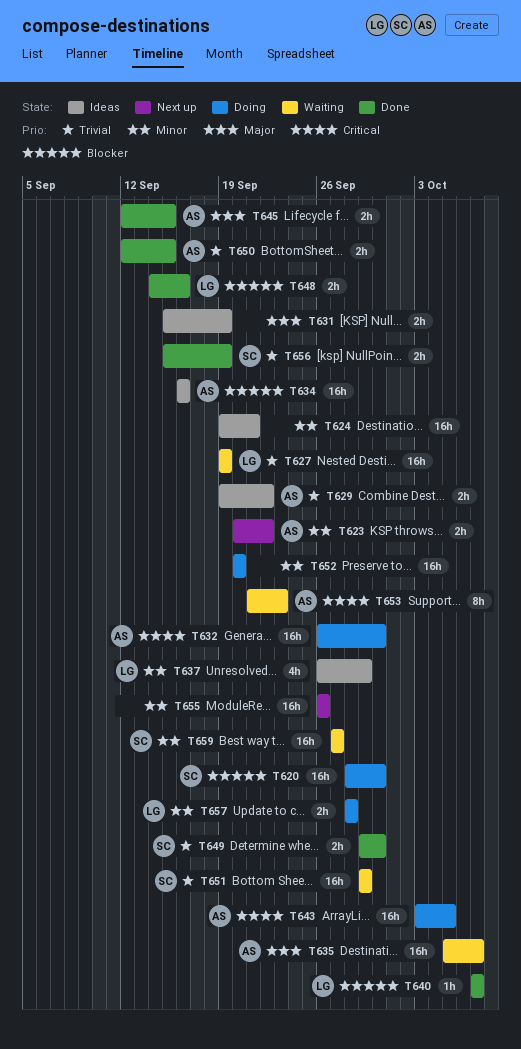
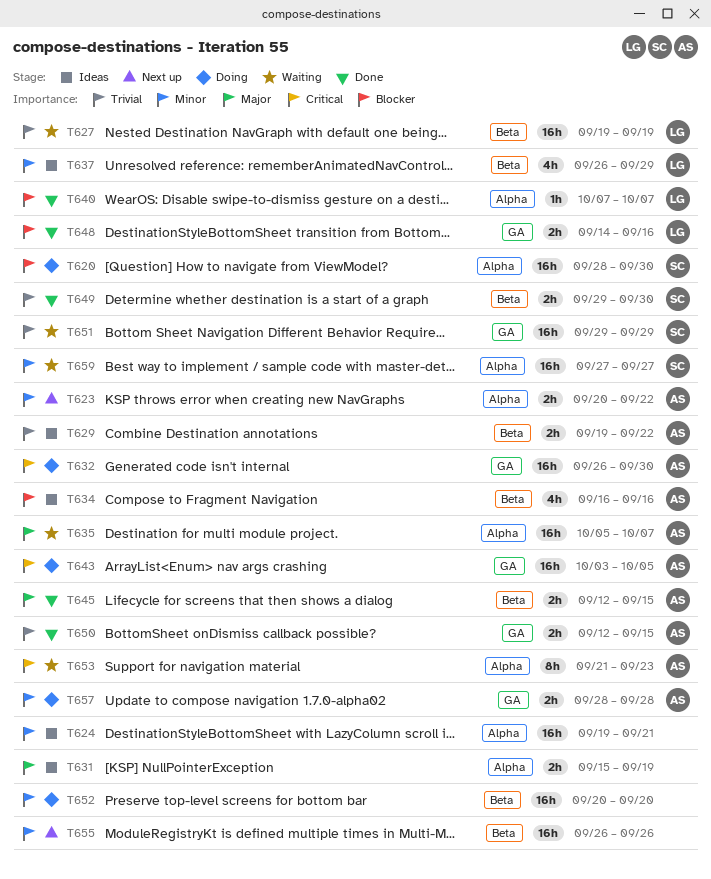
T634, estimate: 16h -> 4h
T656: present -> none
T657, owner: LG -> AS

